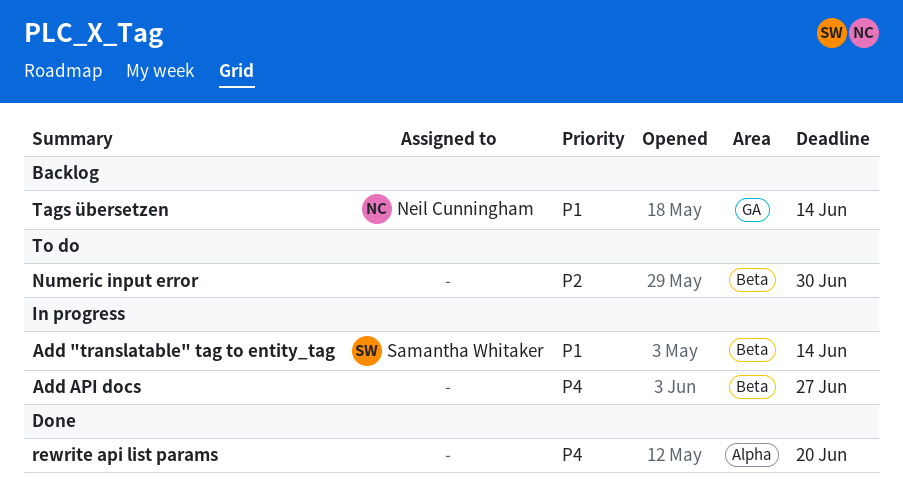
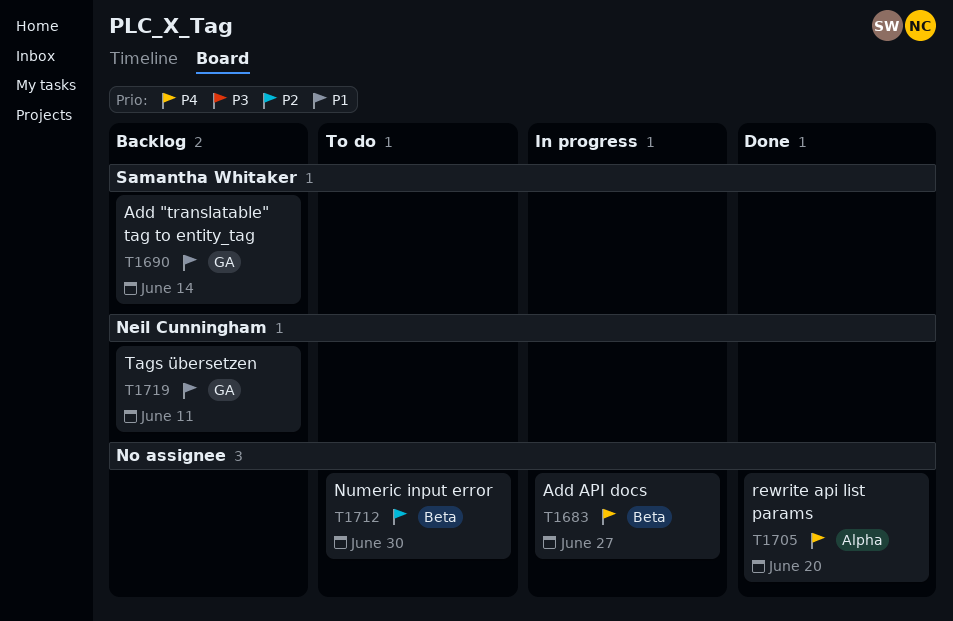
Add "translatable" tag to entity_tag, status: In progress -> Backlog
Add "translatable" tag to entity_tag, label: Beta -> GA
Tags übersetzen, due: Jun 14 -> Jun 11

